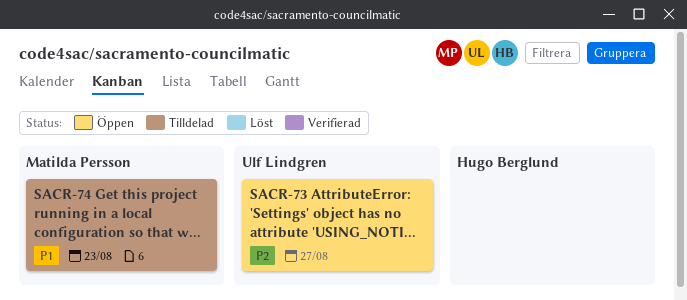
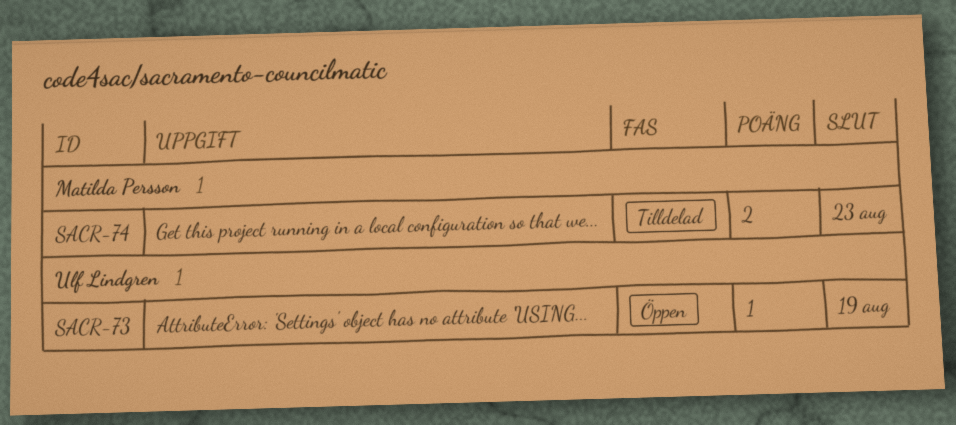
SACR-73, due: Aug 27 -> Aug 19

